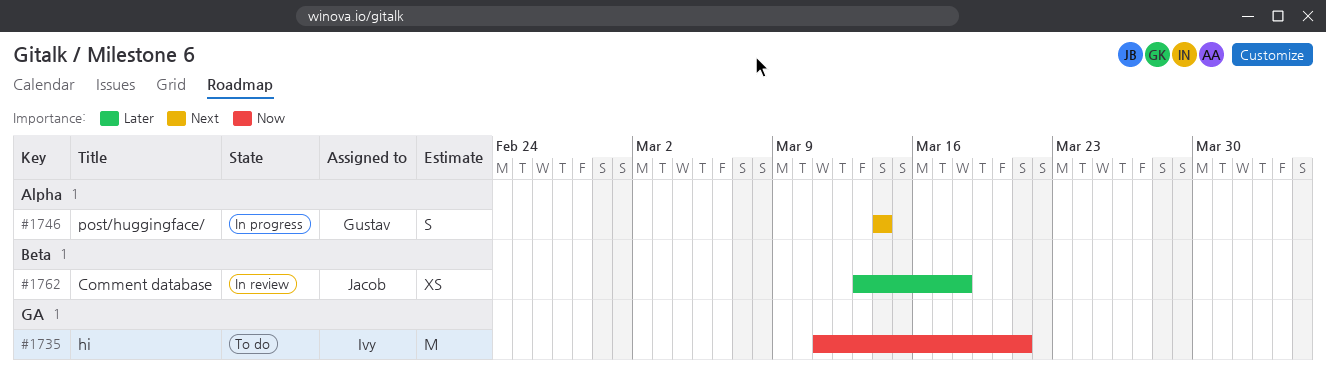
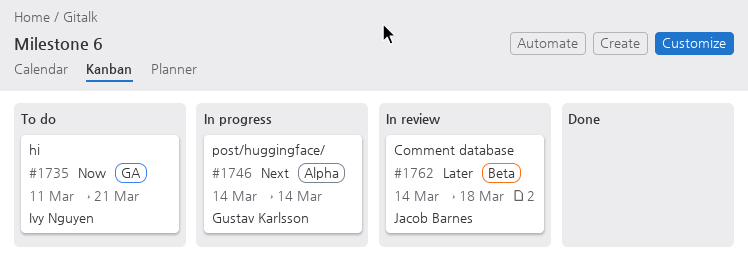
#1762, start: Mar 13 -> Mar 14

